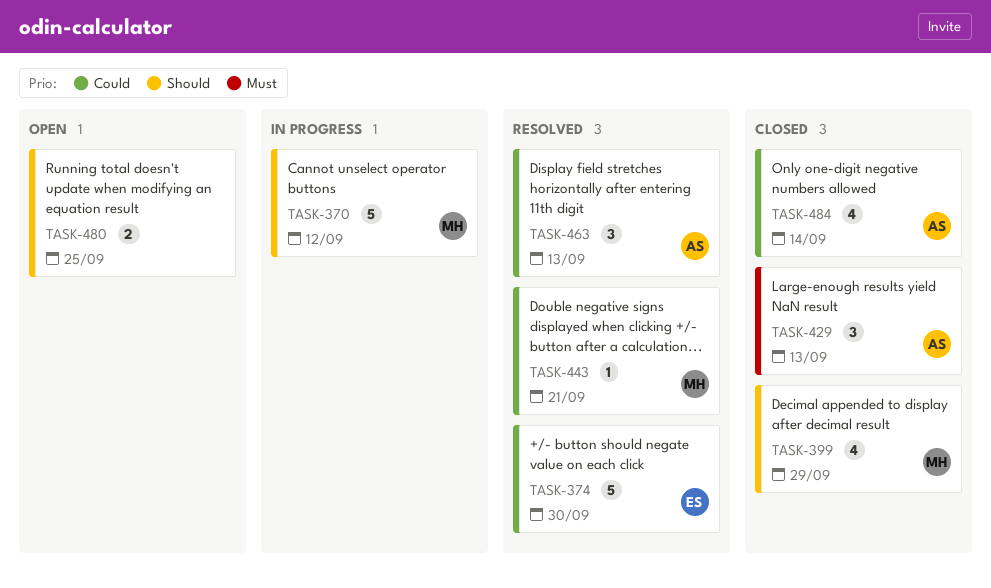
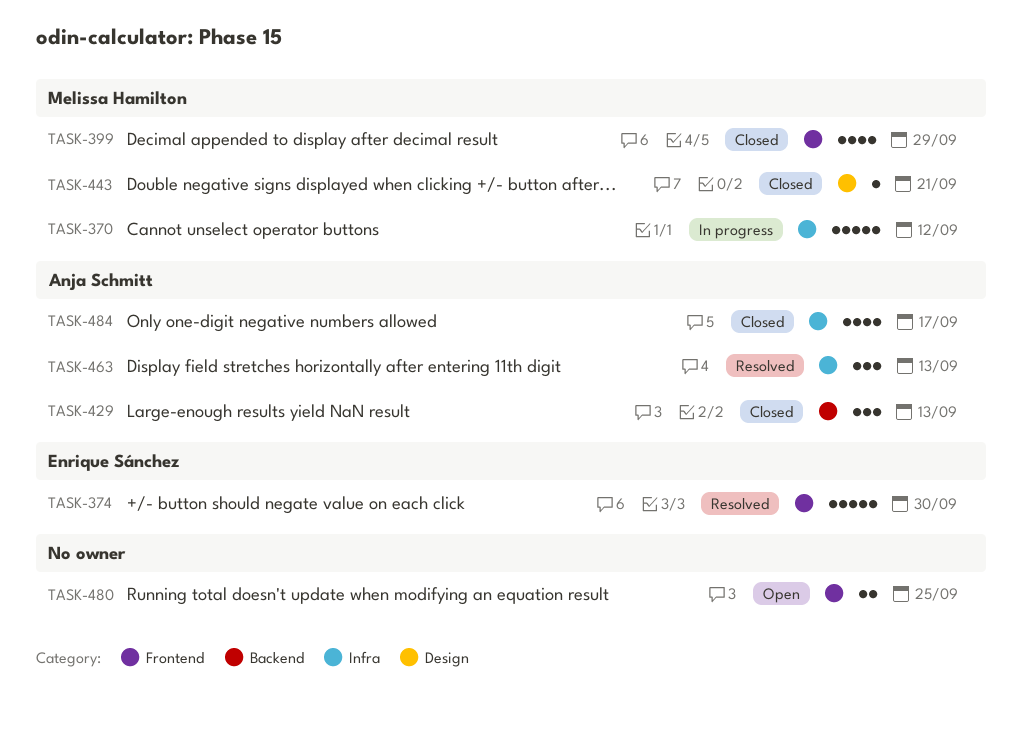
TASK-443, status: Resolved -> Closed
TASK-484, due: Sep 14 -> Sep 17

